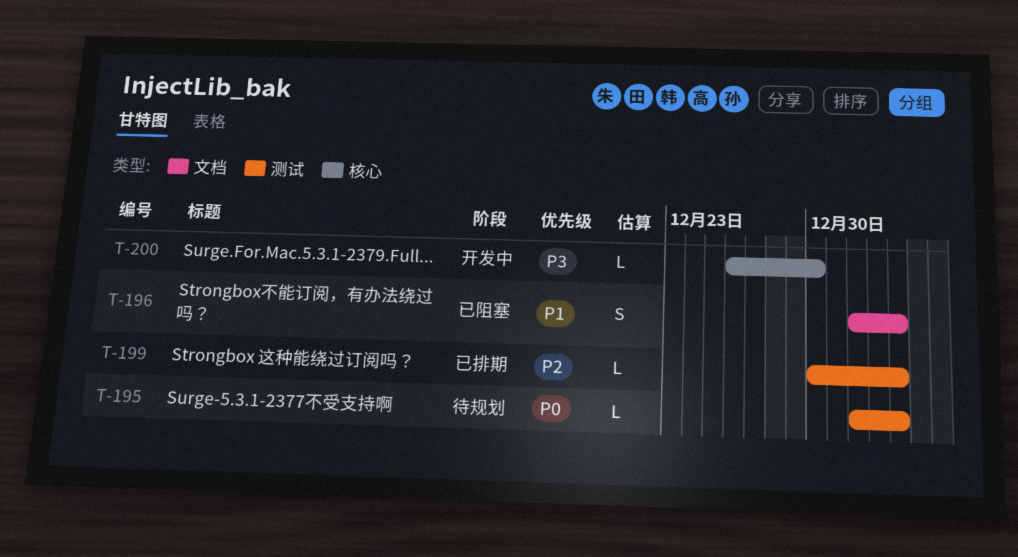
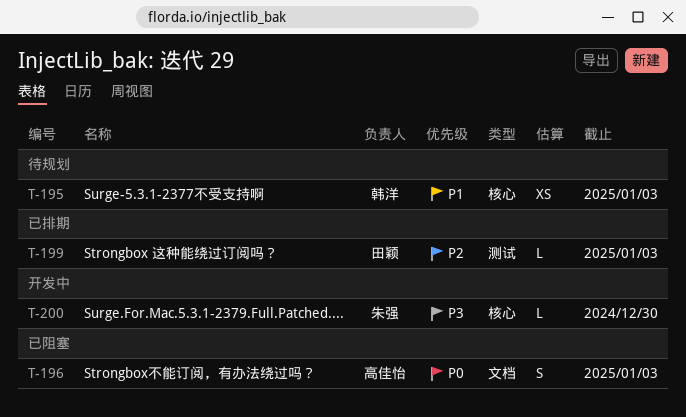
T-195, priority: P0 -> P1
T-195, label: 测试 -> 核心
T-195, estimate: L -> XS
T-196, priority: P1 -> P0

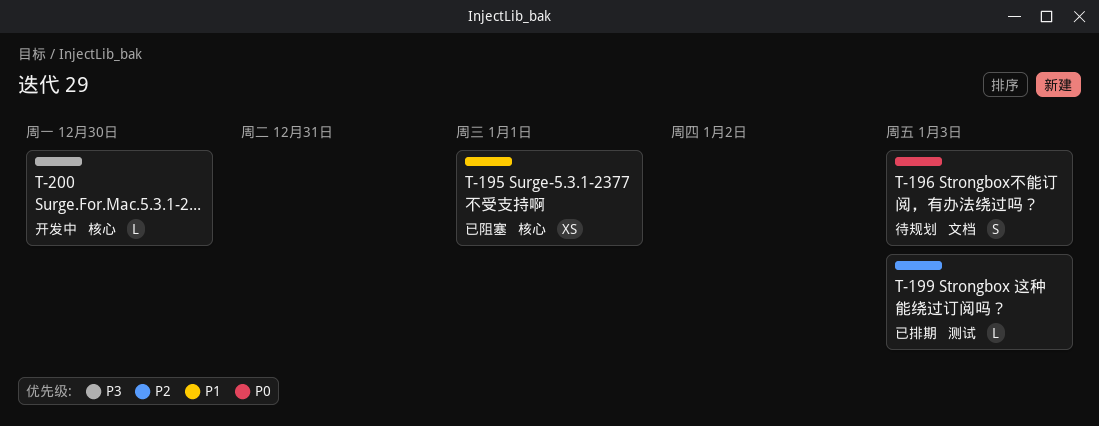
T-195, status: 待规划 -> 已阻塞
T-195, due: Jan 3 -> Jan 1
T-196, status: 已阻塞 -> 待规划

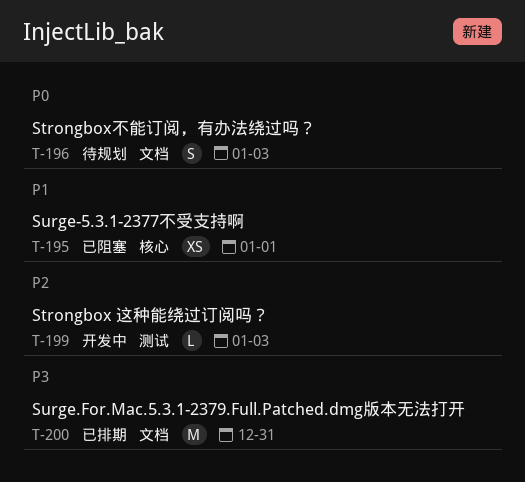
T-199, status: 已排期 -> 开发中
T-200, status: 开发中 -> 已排期
T-200, label: 核心 -> 文档
T-200, estimate: L -> M
T-200, due: Dec 30 -> Dec 31

